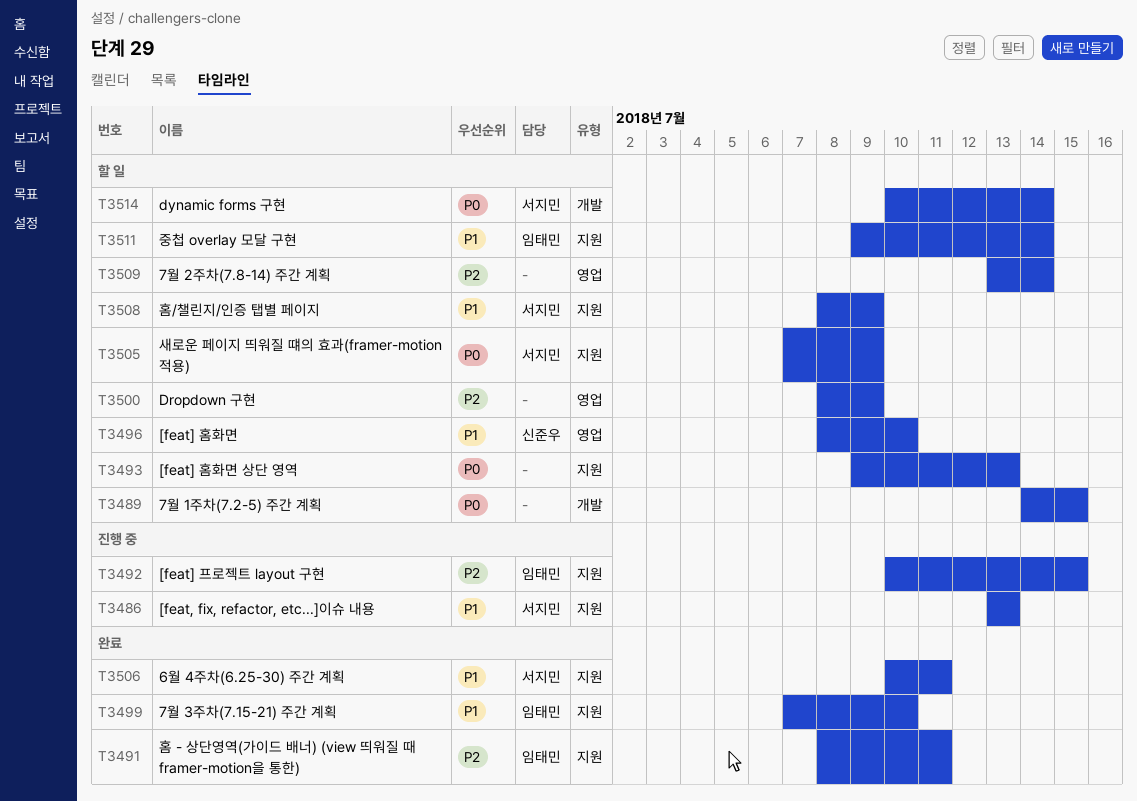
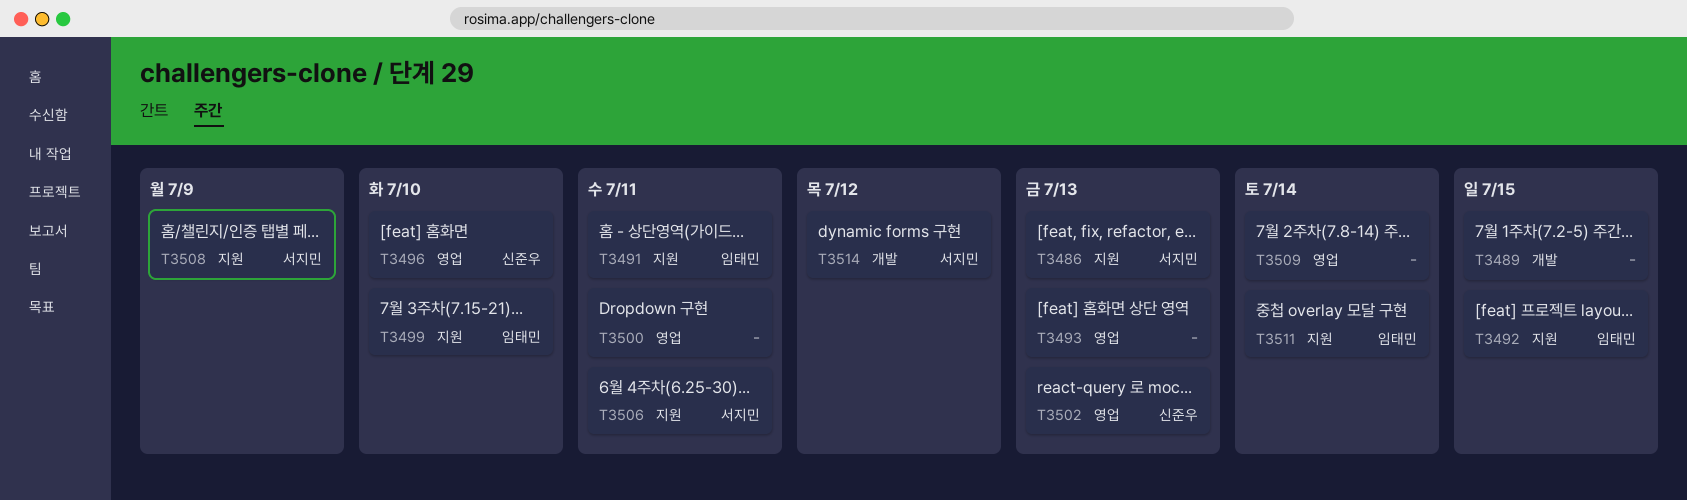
T3493, label: 지원 -> 영업
T3500, due: Jul 9 -> Jul 11
T3502: none -> present
T3505: present -> none
T3514, due: Jul 14 -> Jul 12

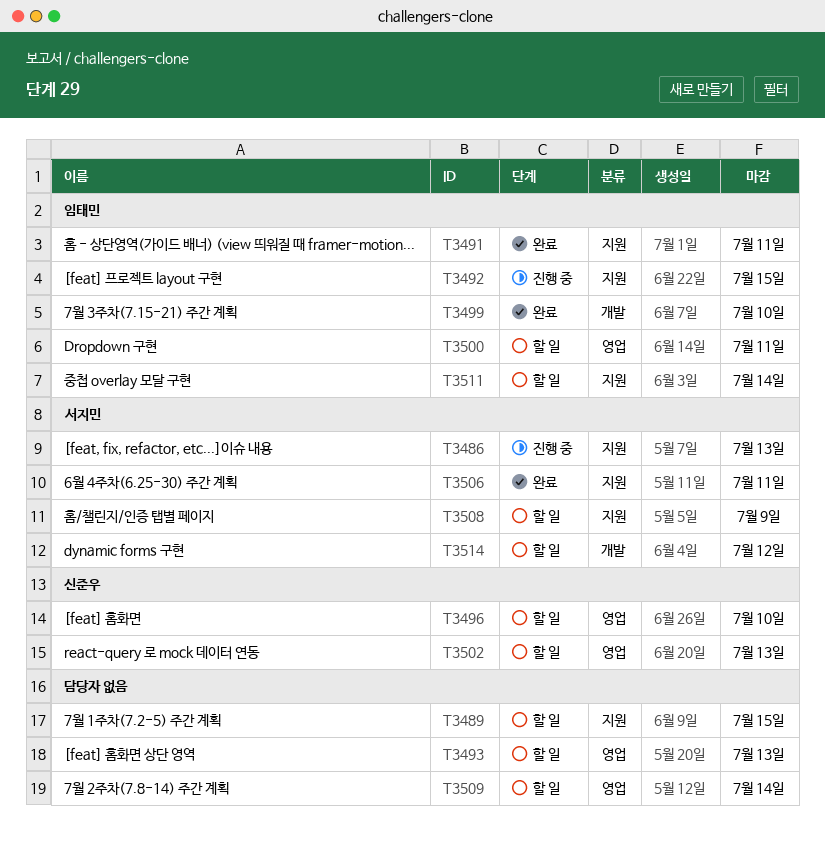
T3489, label: 개발 -> 지원
T3499, label: 지원 -> 개발
T3500, owner: none -> 임태민

